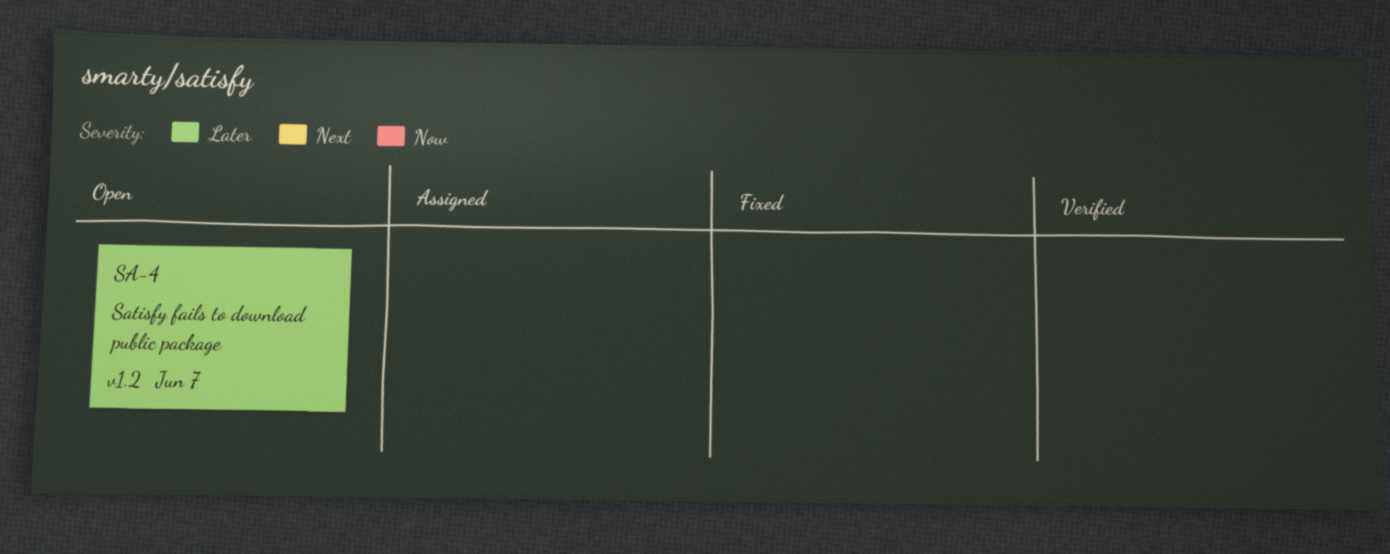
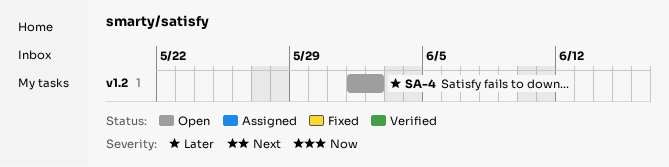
SA-4, due: Jun 7 -> Jun 2

